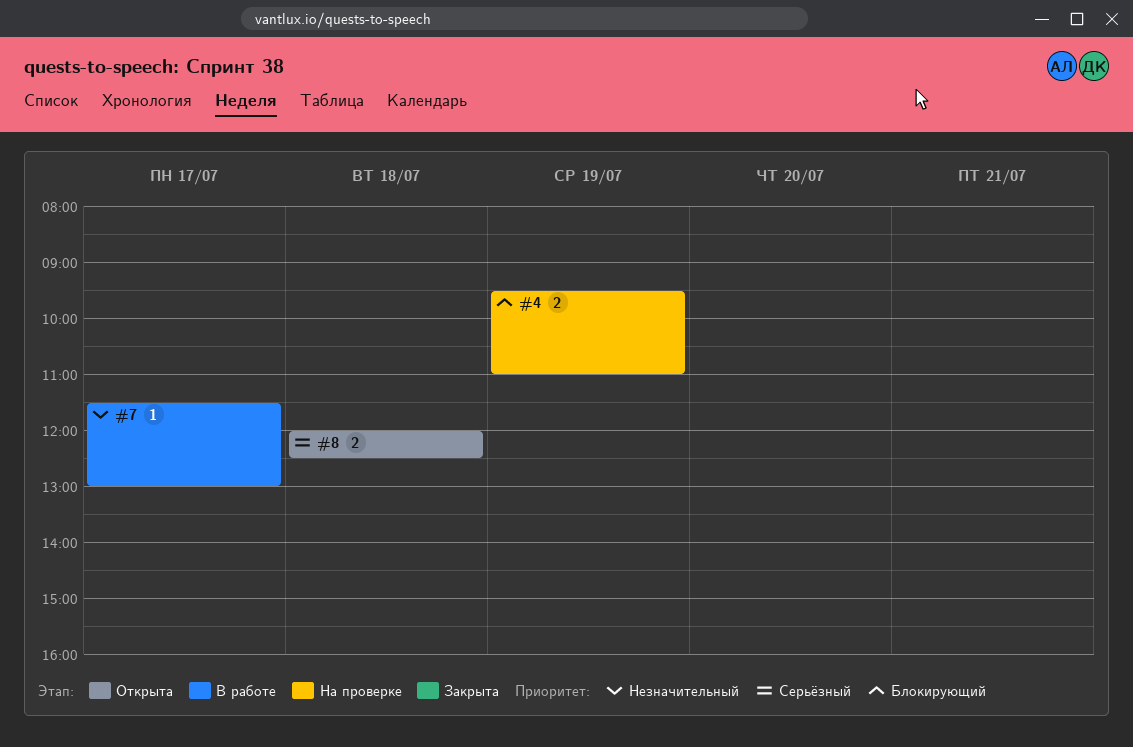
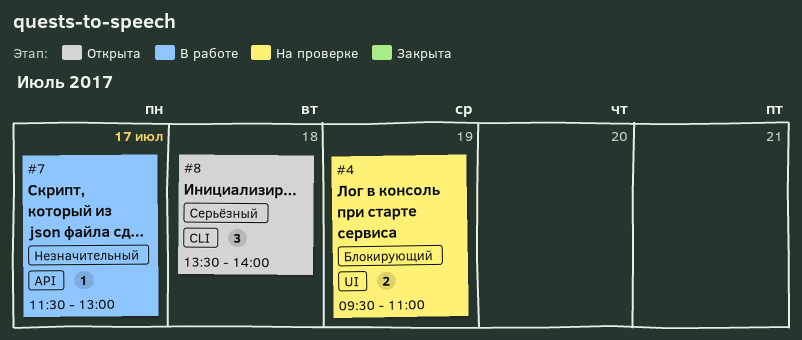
#8, estimate: 2 -> 3
#8, begins: 12:00 -> 13:30
#8, ends: 12:30 -> 14:00

